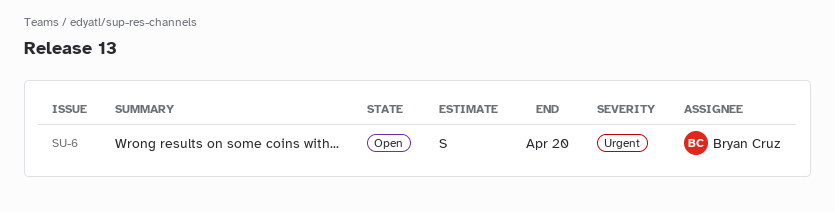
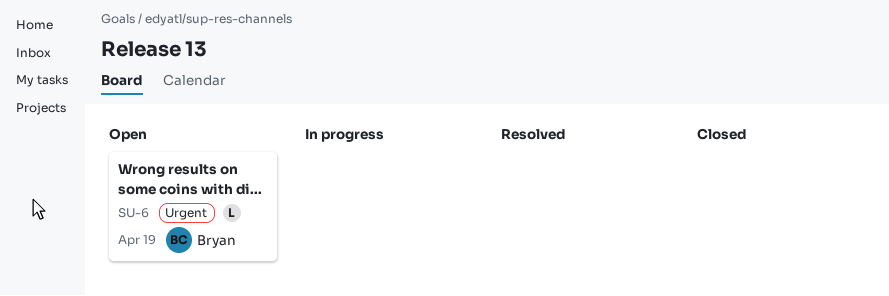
SU-6, estimate: S -> L
SU-6, due: Apr 20 -> Apr 19

